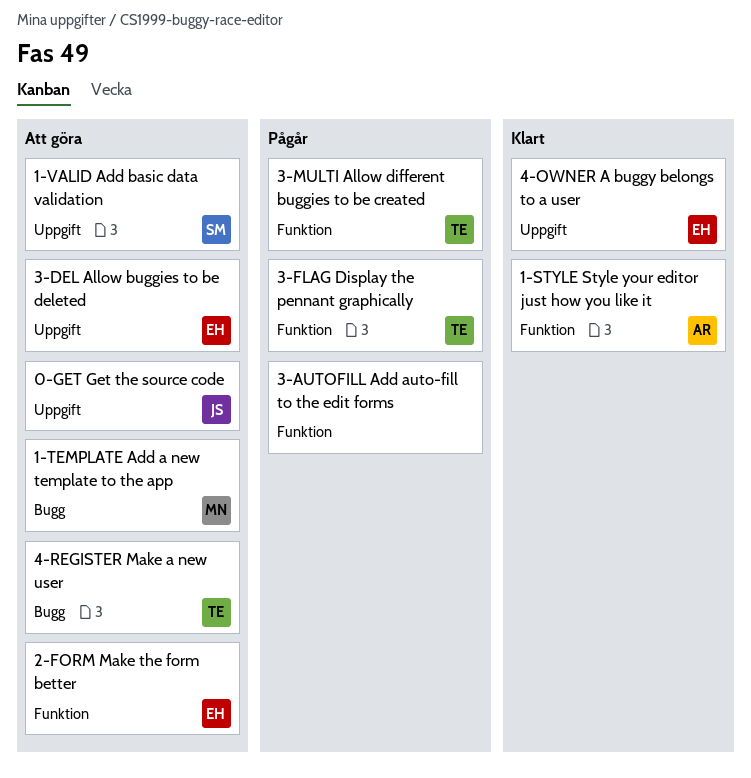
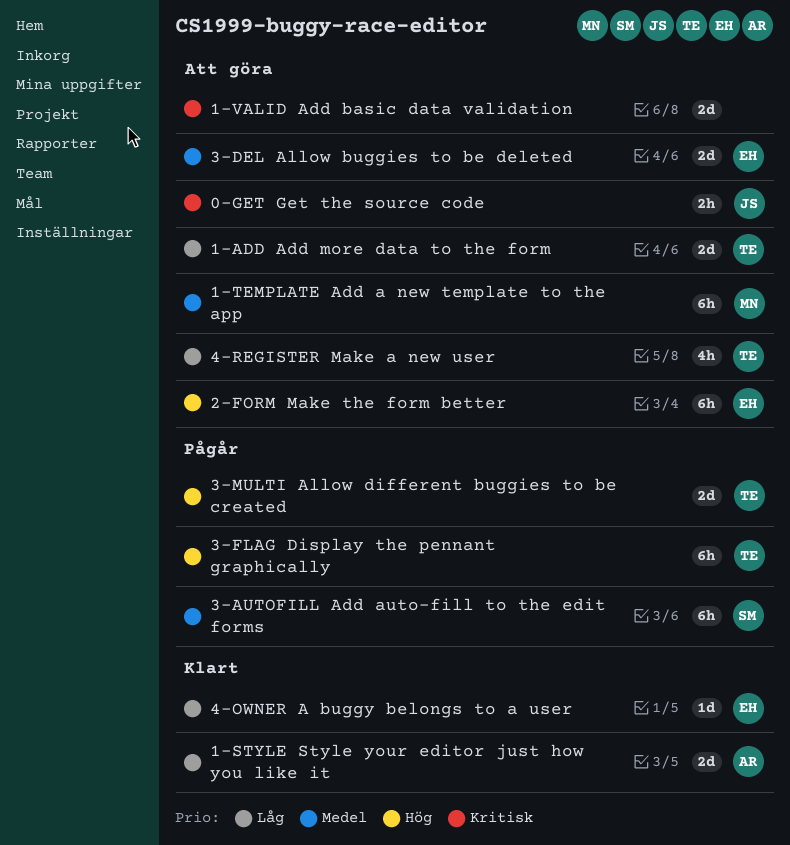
1-ADD Add more data to the form: none -> present
1-VALID Add basic data validation, owner: SM -> none
3-AUTOFILL Add auto-fill to the edit forms, owner: none -> SM

